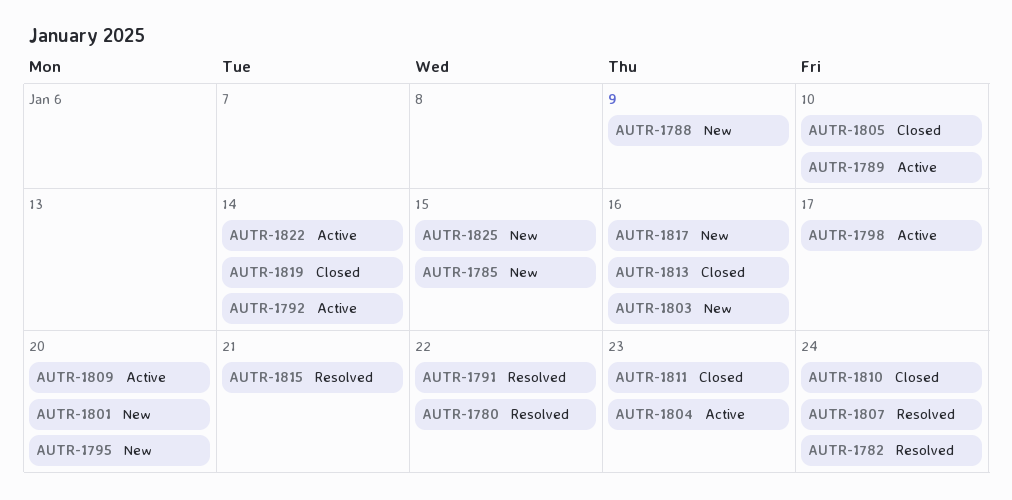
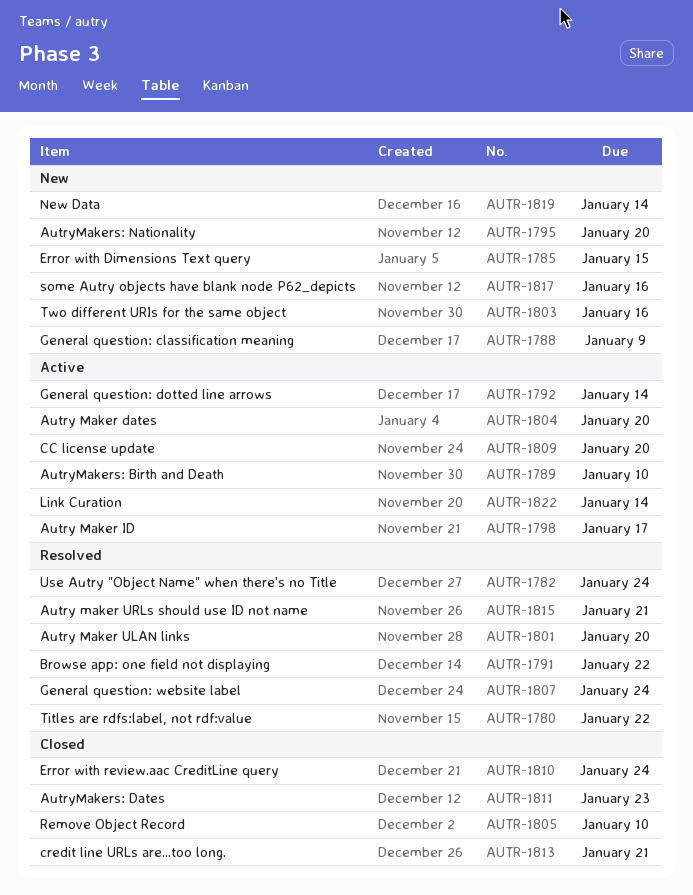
AUTR-1801, status: New -> Resolved
AUTR-1804, due: Jan 23 -> Jan 20
AUTR-1813, due: Jan 16 -> Jan 21
AUTR-1819, status: Closed -> New
AUTR-1825: present -> none

